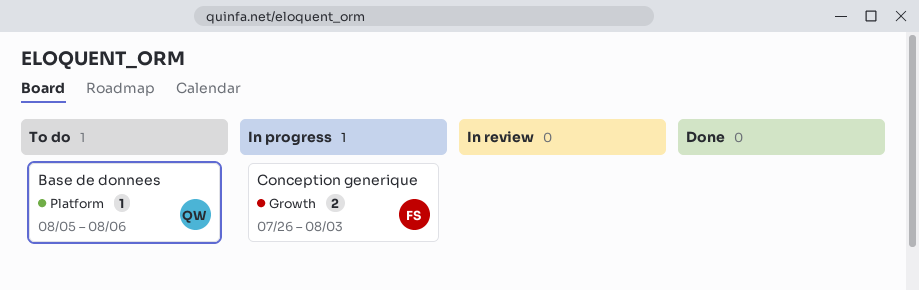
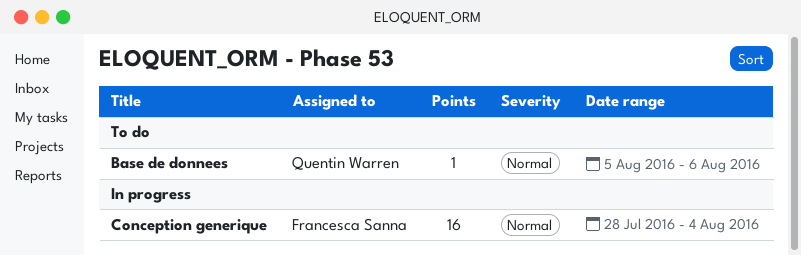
Conception generique, estimate: 2 -> 16
Conception generique, start: Jul 26 -> Jul 28
Conception generique, due: Aug 3 -> Aug 4

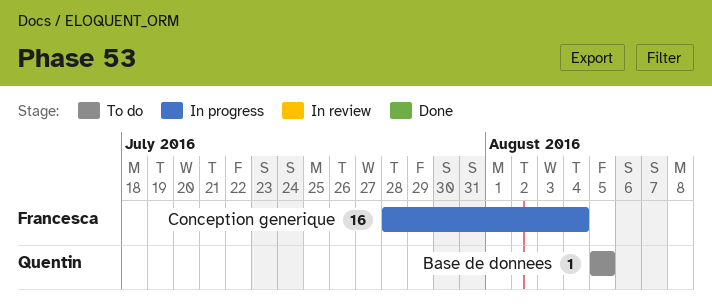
Base de donnees, due: Aug 6 -> Aug 5

